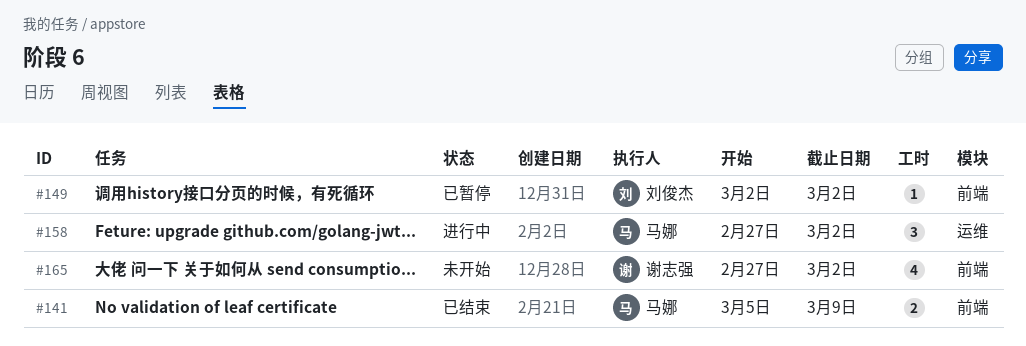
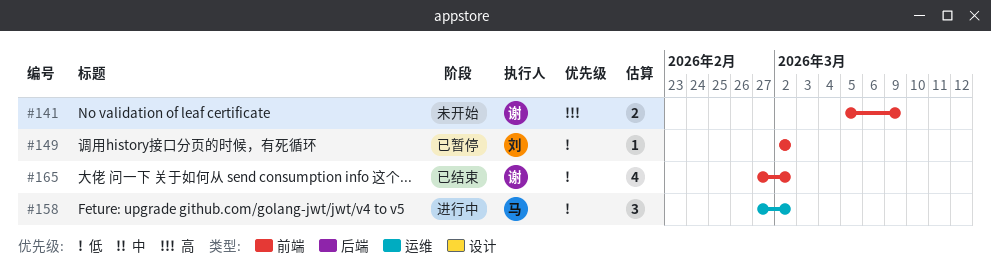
#141, status: 已结束 -> 未开始
#141, owner: 马娜 -> 谢志强
#165, status: 未开始 -> 已结束

